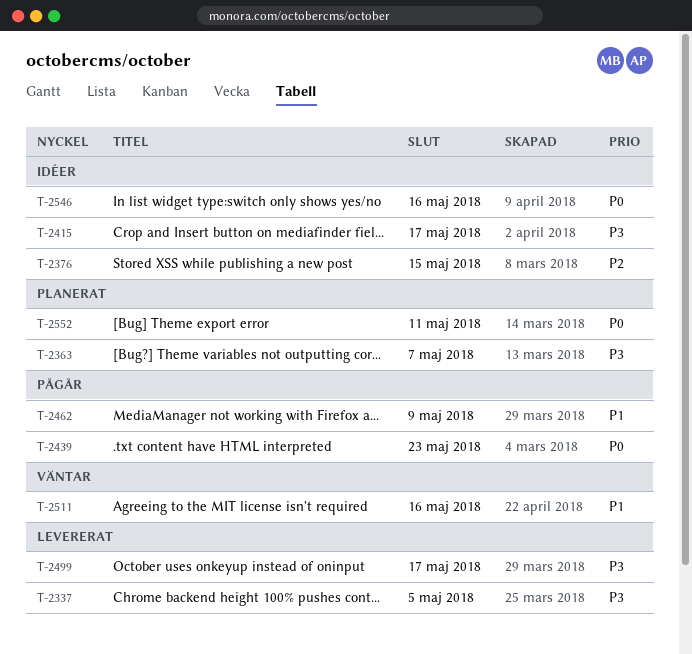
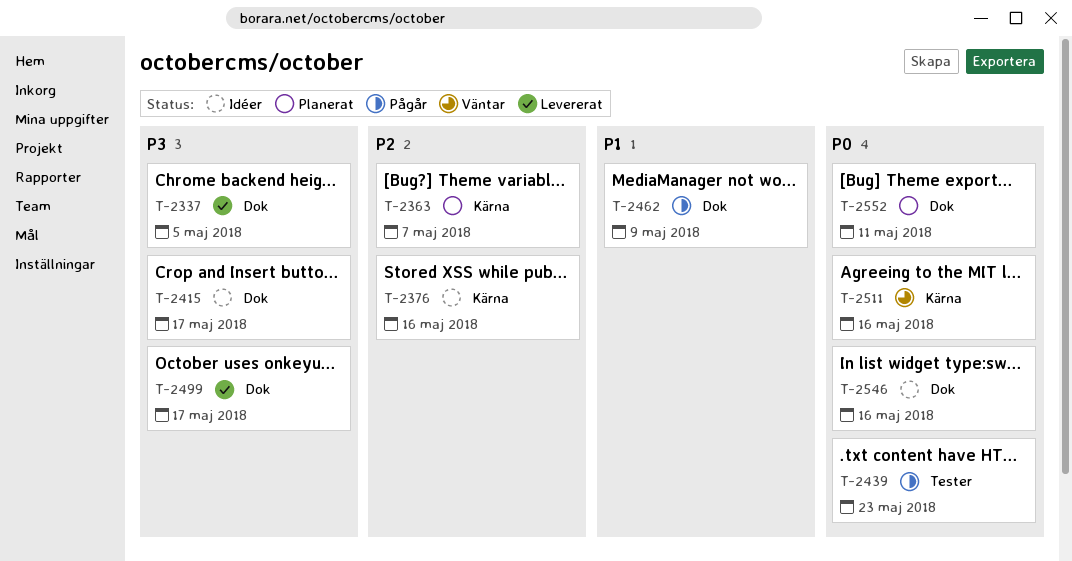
T-2363, priority: P3 -> P2
T-2376, due: May 15 -> May 16
T-2511, priority: P1 -> P0

